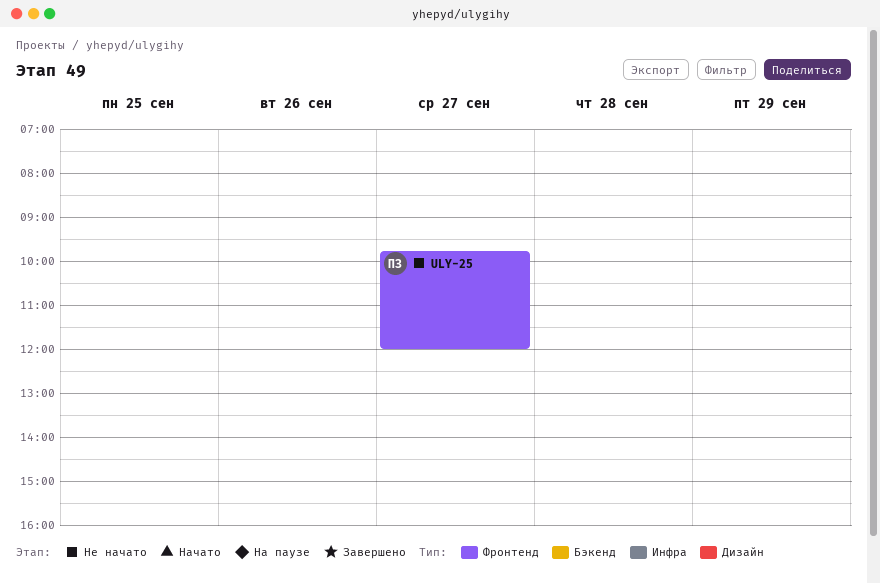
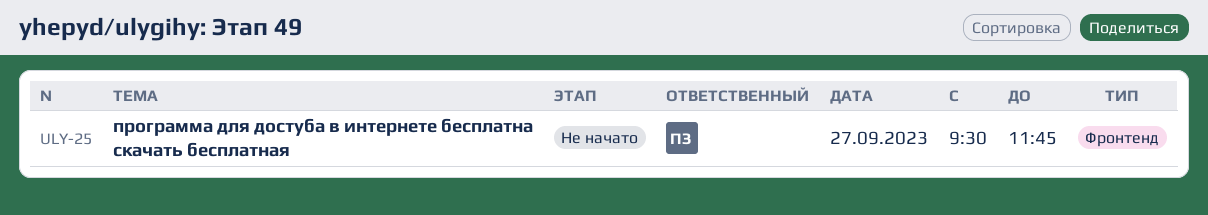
ULY-25, begins: 09:45 -> 09:30
ULY-25, ends: 12:00 -> 11:45

